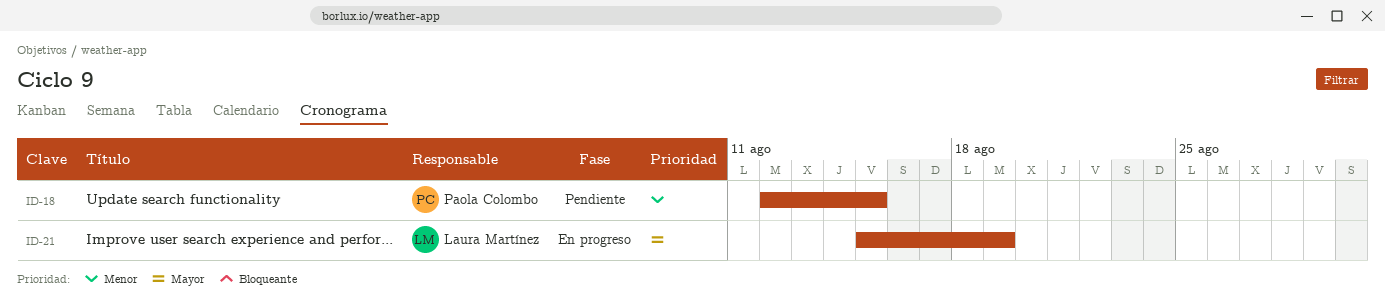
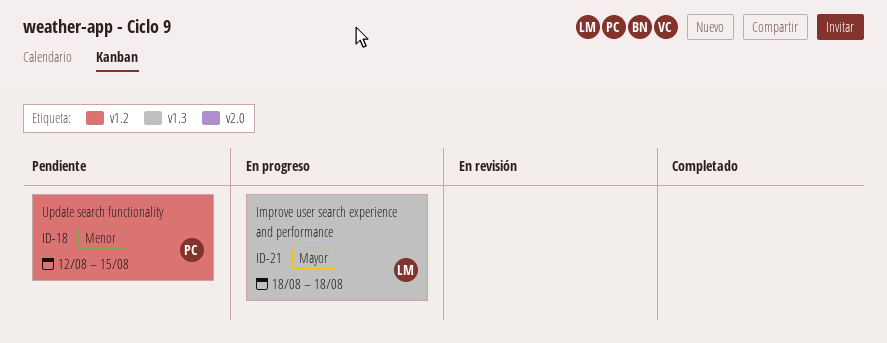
ID-21, start: Aug 15 -> Aug 18
ID-21, due: Aug 19 -> Aug 18

